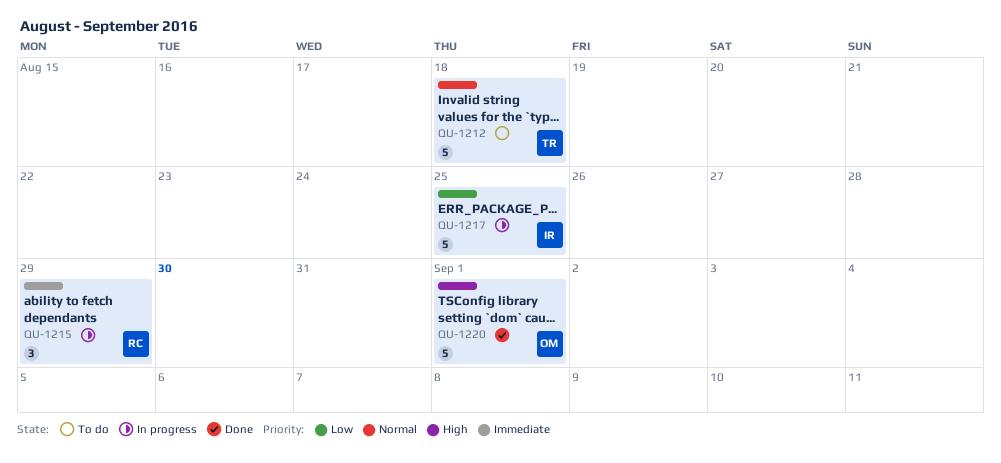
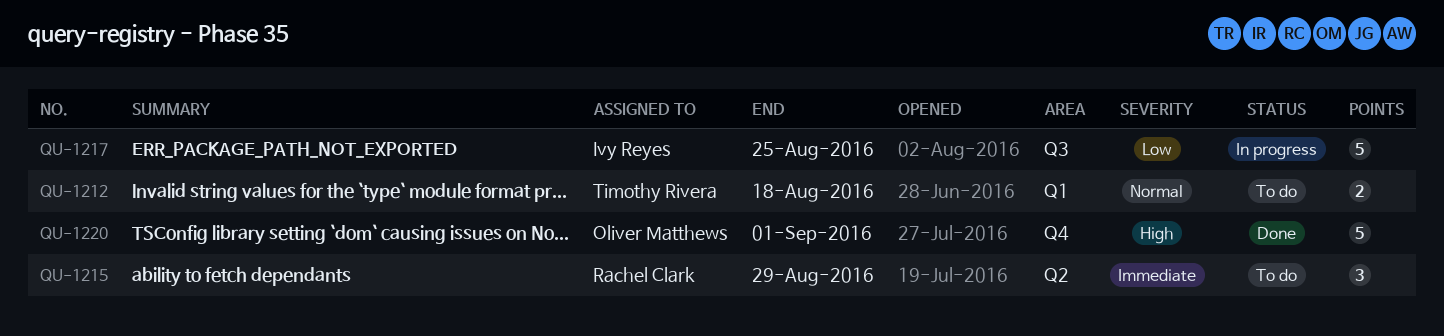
QU-1212, estimate: 5 -> 2
QU-1215, status: In progress -> To do

